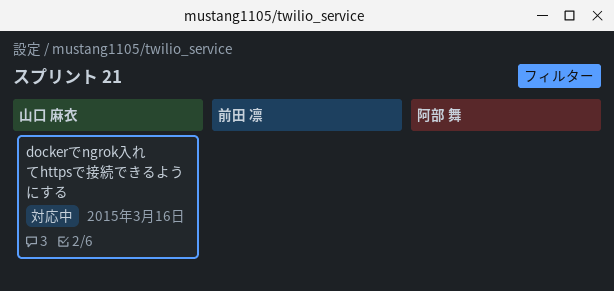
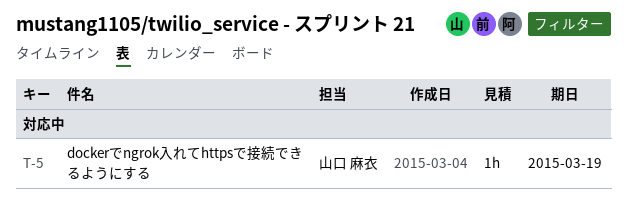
dockerでngrok入れてhttpsで接続できるようにする, due: Mar 16 -> Mar 19

